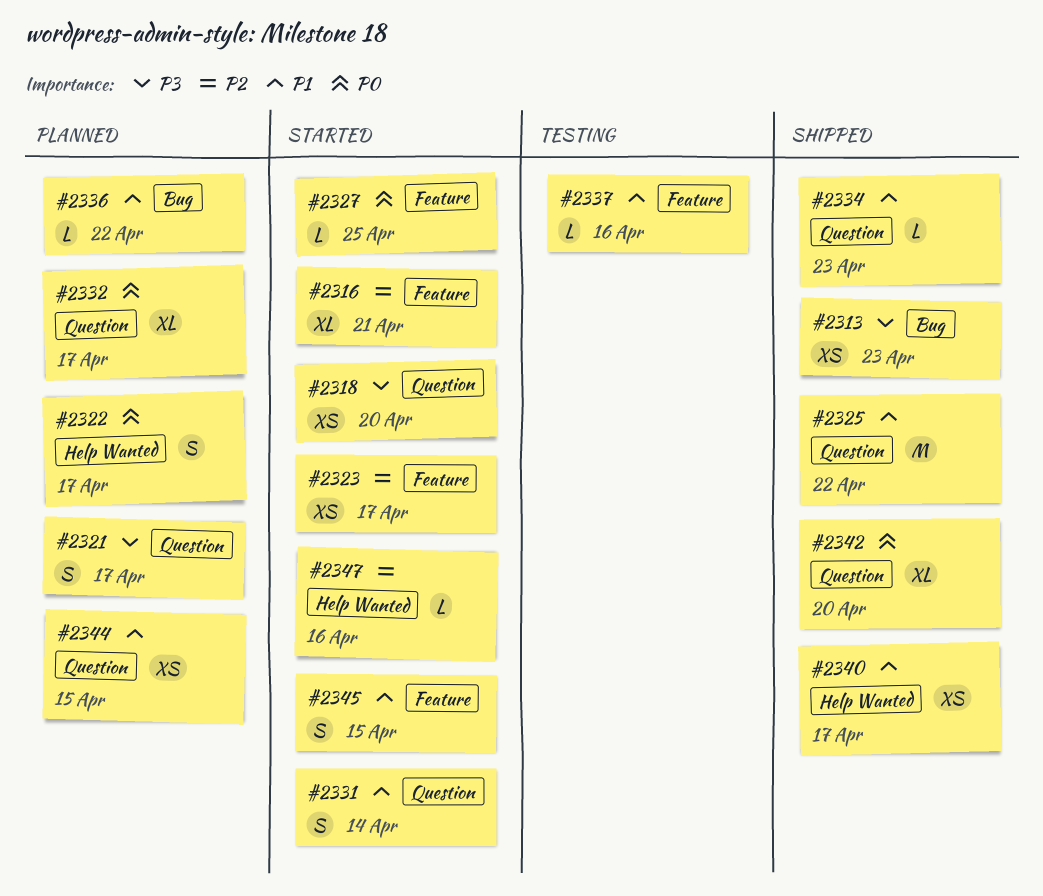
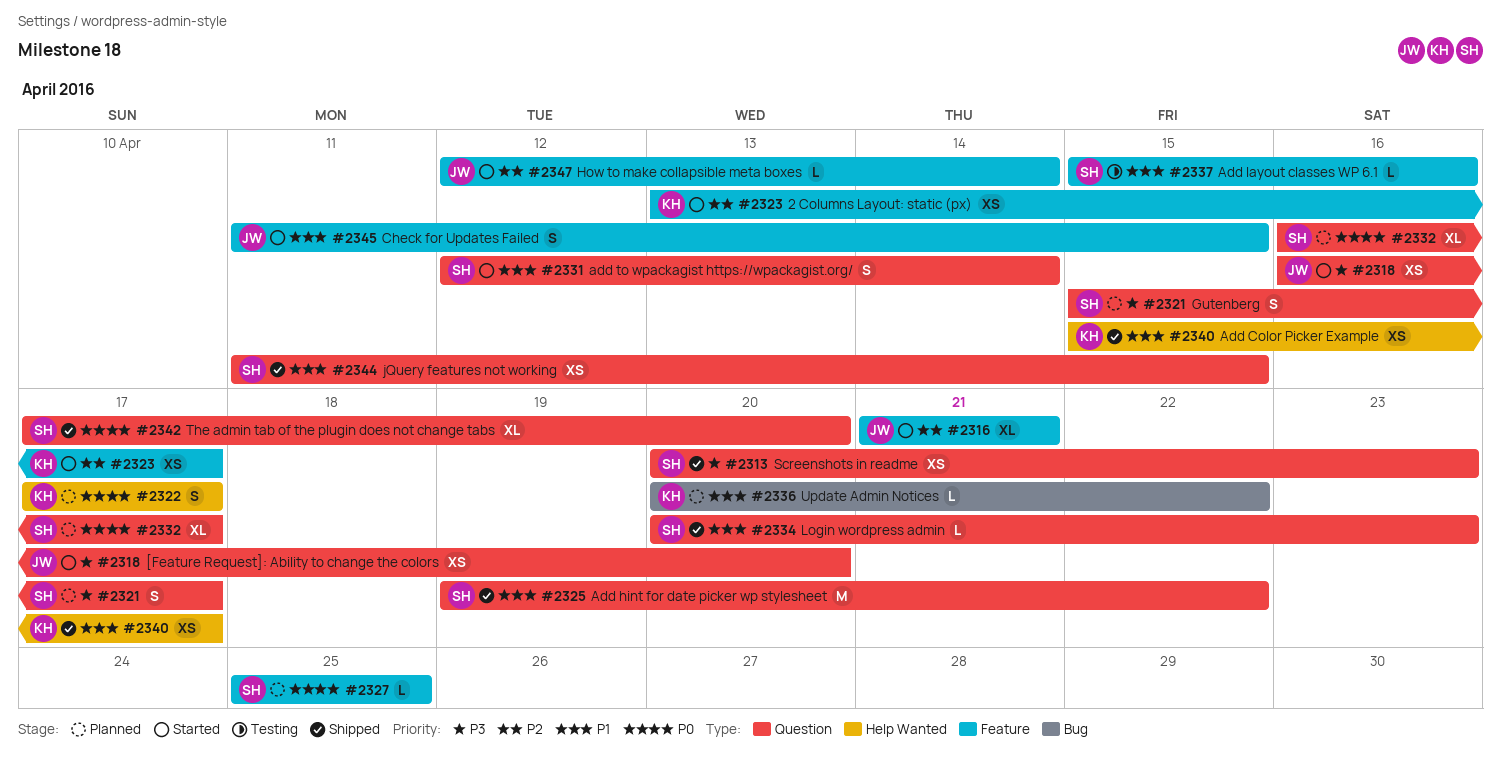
#2313, label: Bug -> Question
#2327, status: Started -> Planned
#2344, status: Planned -> Shipped
#2347, label: Help Wanted -> Feature
#2347, due: Apr 16 -> Apr 14

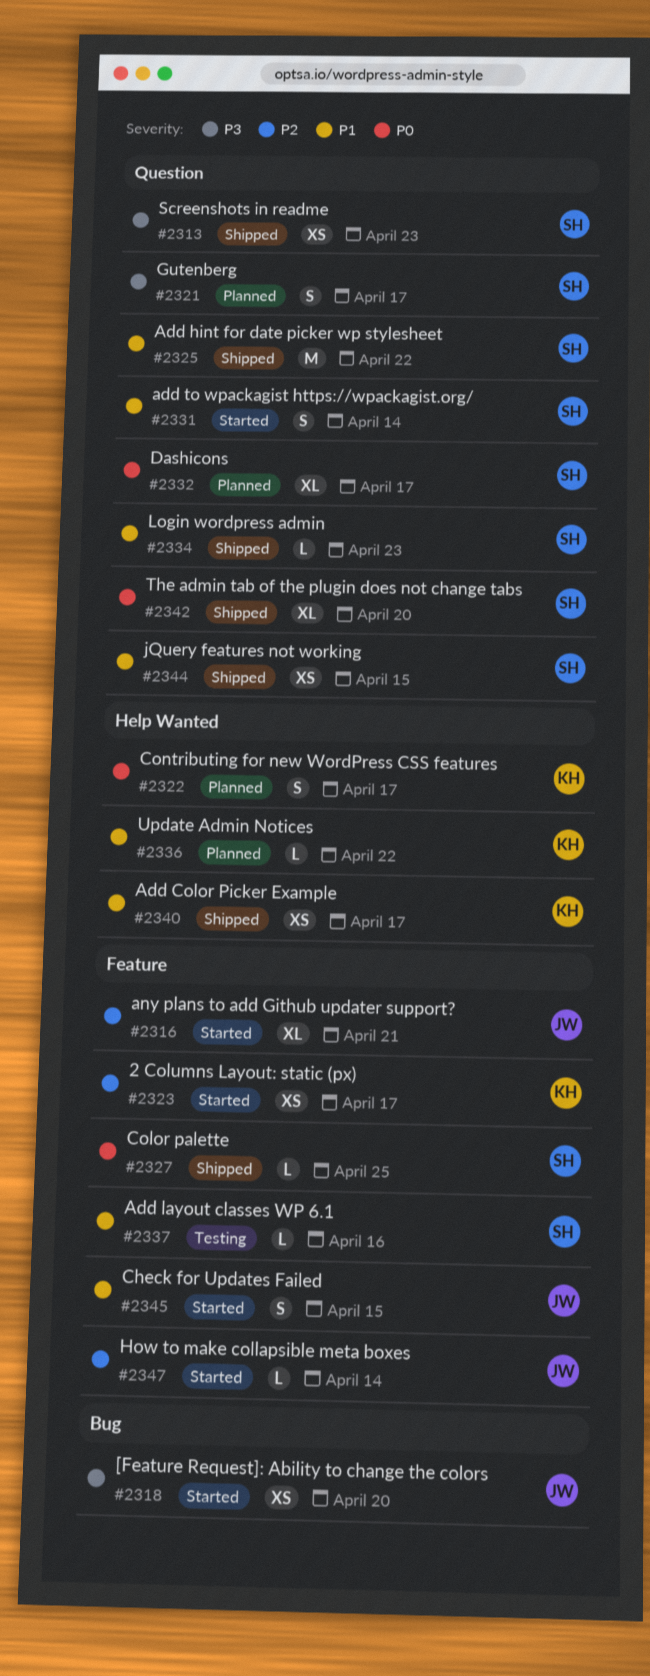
#2318, label: Question -> Bug
#2327, status: Planned -> Shipped
#2336, label: Bug -> Help Wanted

